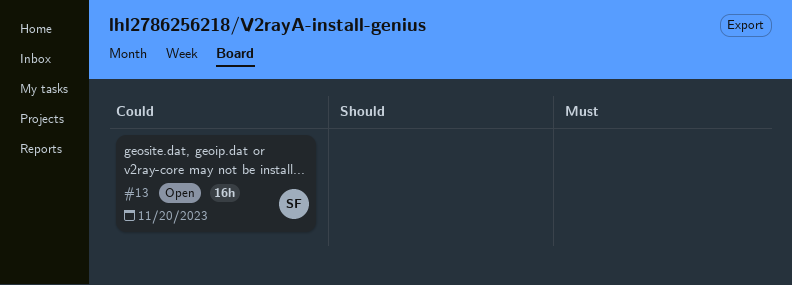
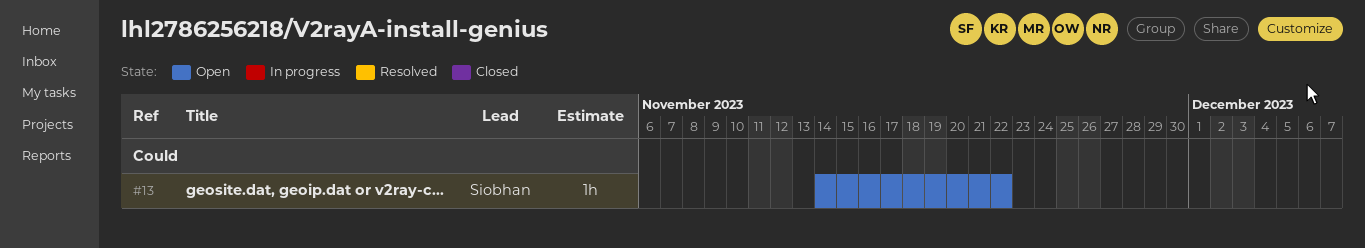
#13, estimate: 16h -> 1h
#13, due: Nov 20 -> Nov 22

